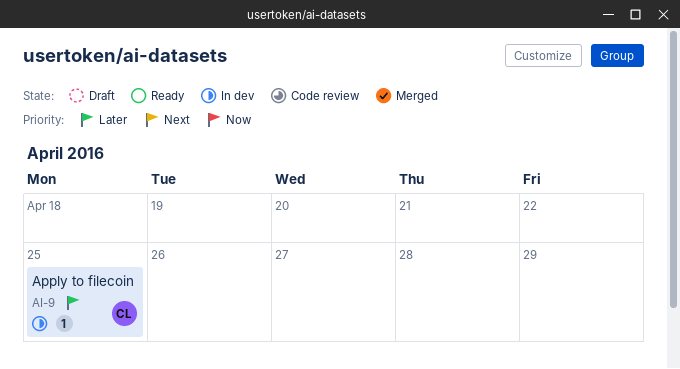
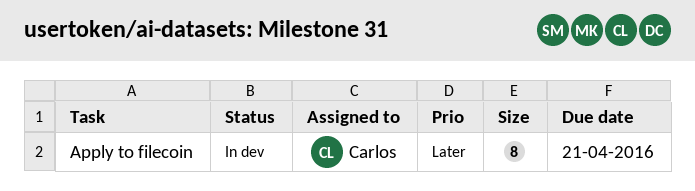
Apply to filecoin, estimate: 1 -> 8
Apply to filecoin, due: Apr 25 -> Apr 21

